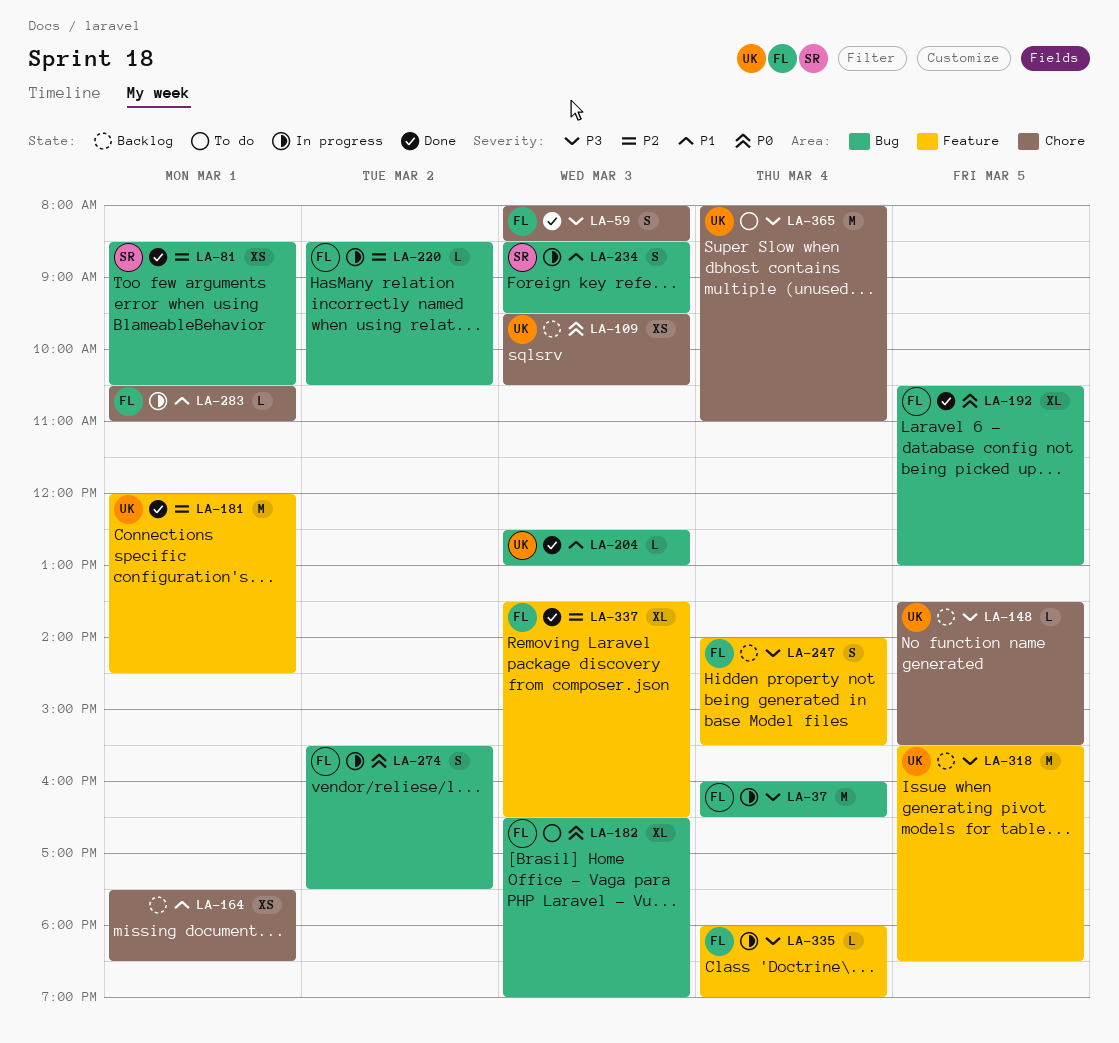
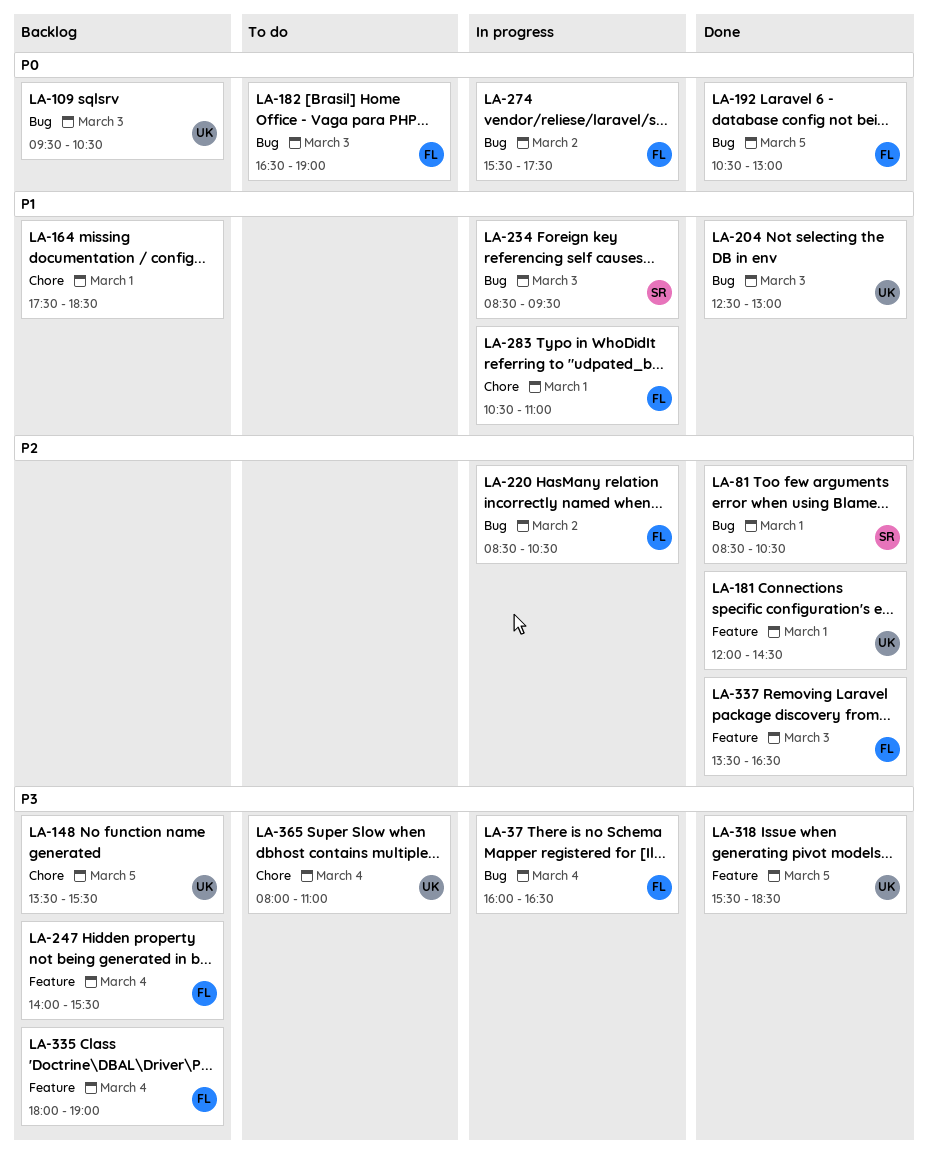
LA-59: present -> none
LA-109, label: Chore -> Bug
LA-318, status: Backlog -> Done
LA-335, status: In progress -> Backlog

